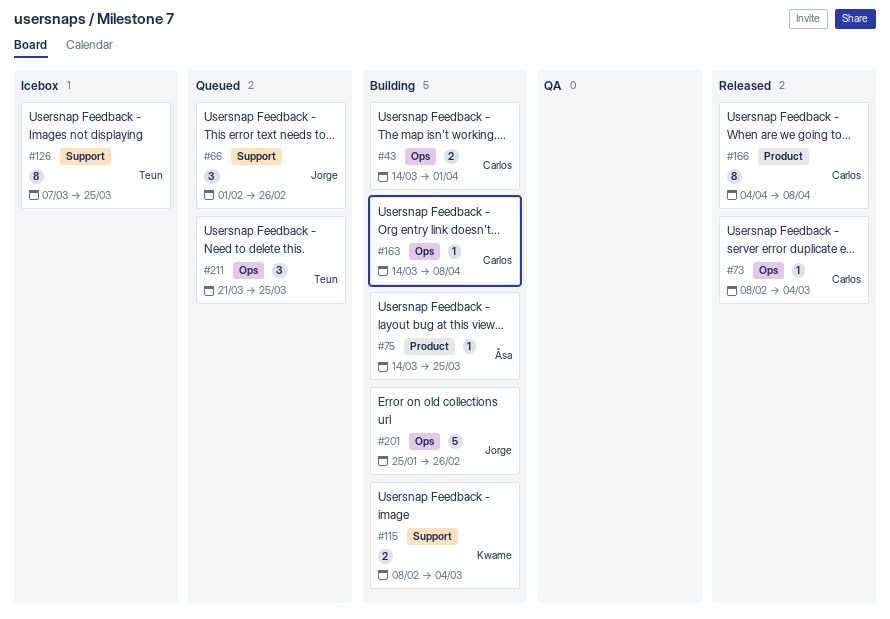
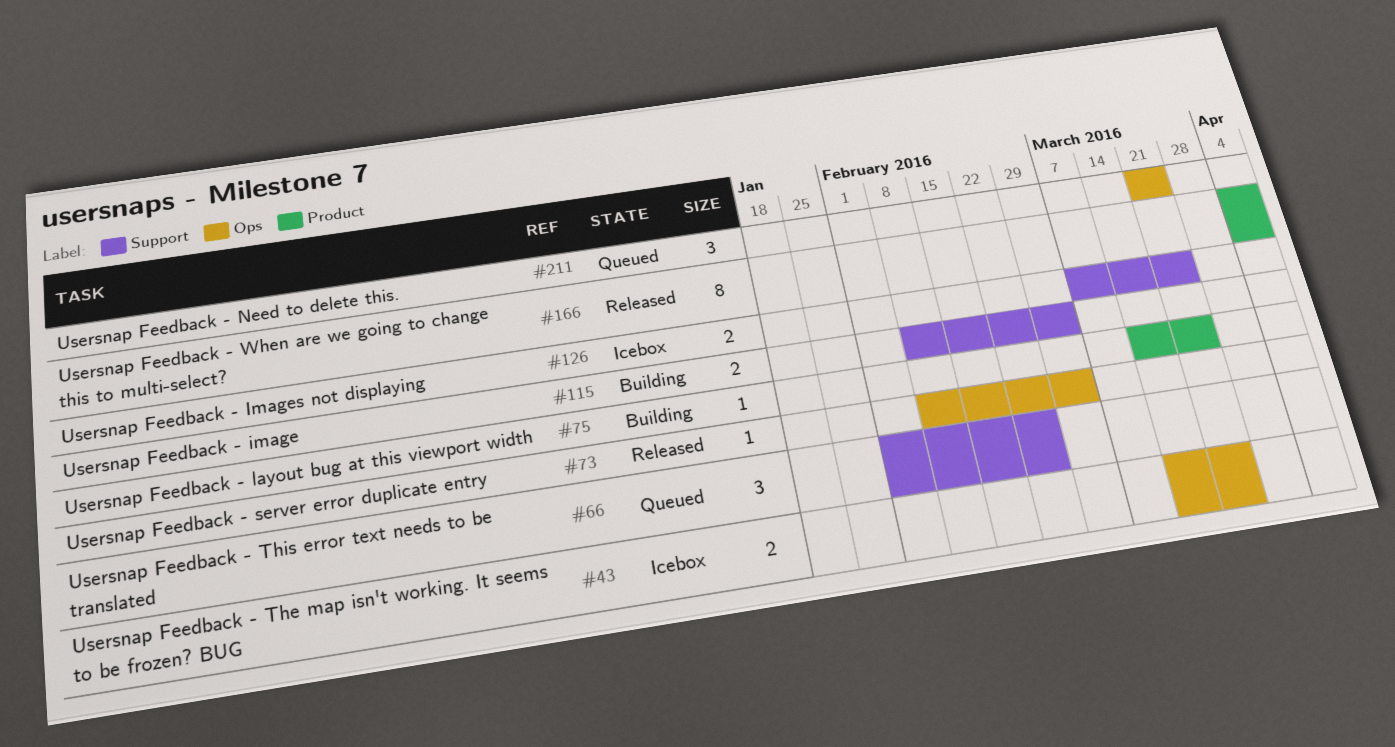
#43, status: Building -> Icebox
#43, due: Apr 1 -> Mar 25
#126, estimate: 8 -> 2
#163: present -> none
#201: present -> none

